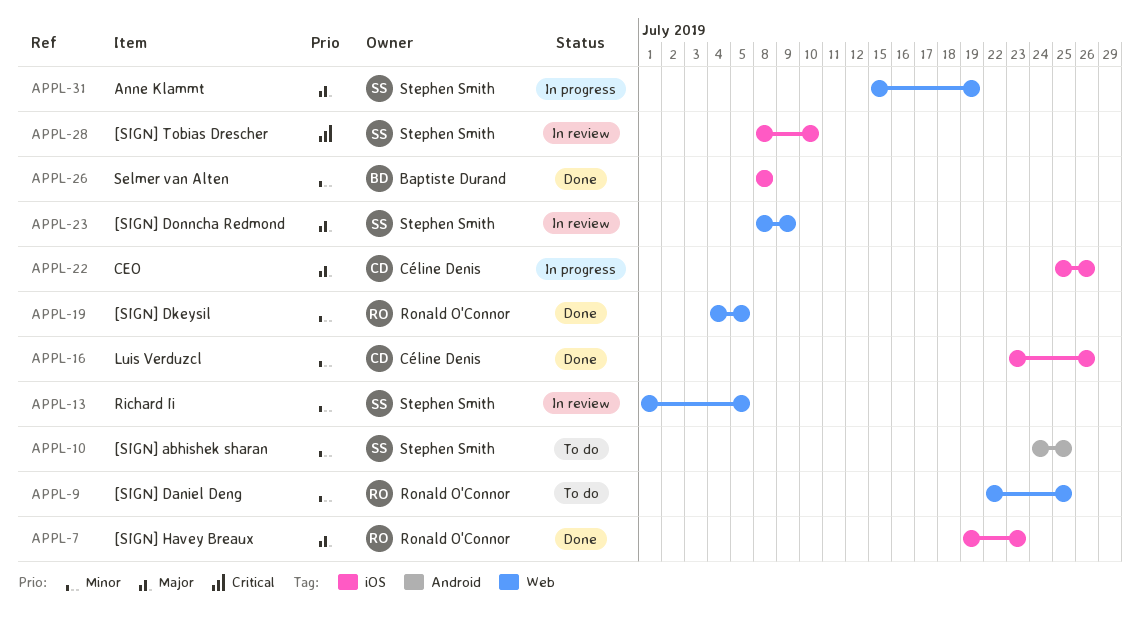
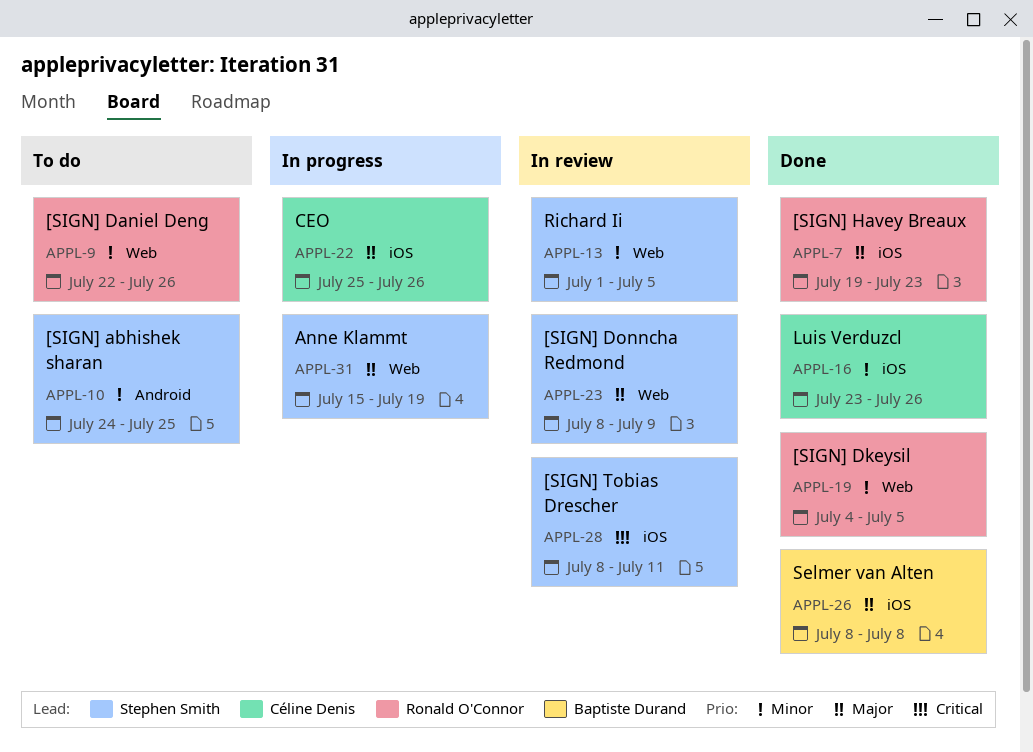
APPL-9, due: Jul 25 -> Jul 26
APPL-26, priority: Minor -> Major
APPL-28, due: Jul 10 -> Jul 11

